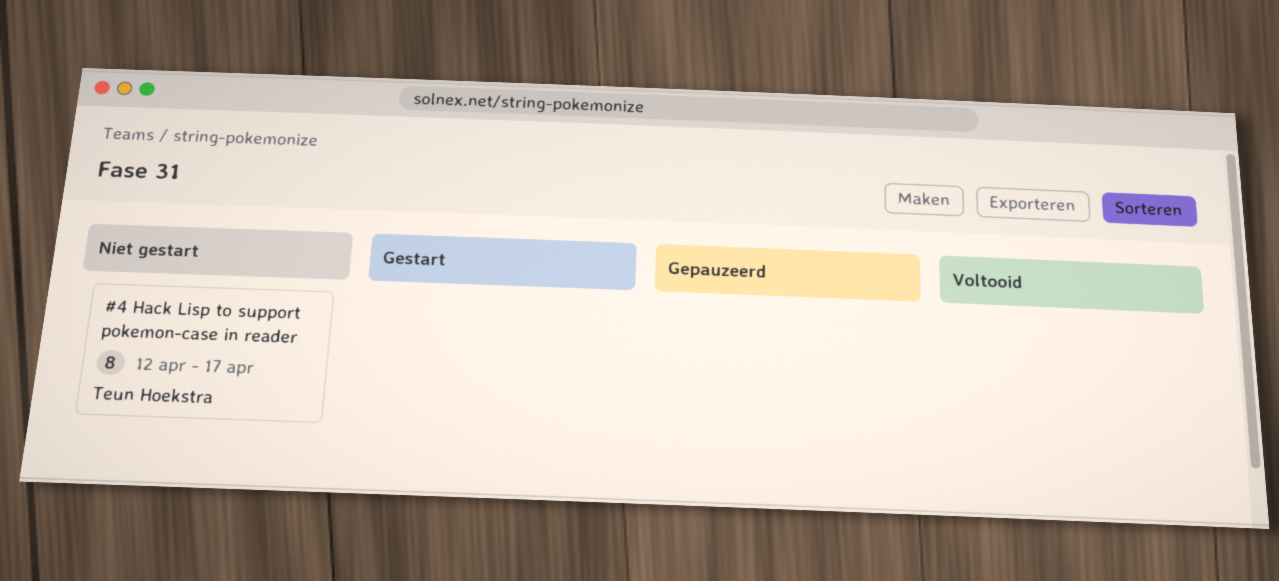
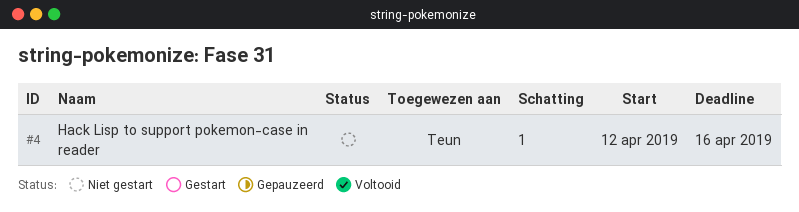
#4, estimate: 8 -> 1
#4, due: Apr 17 -> Apr 16

